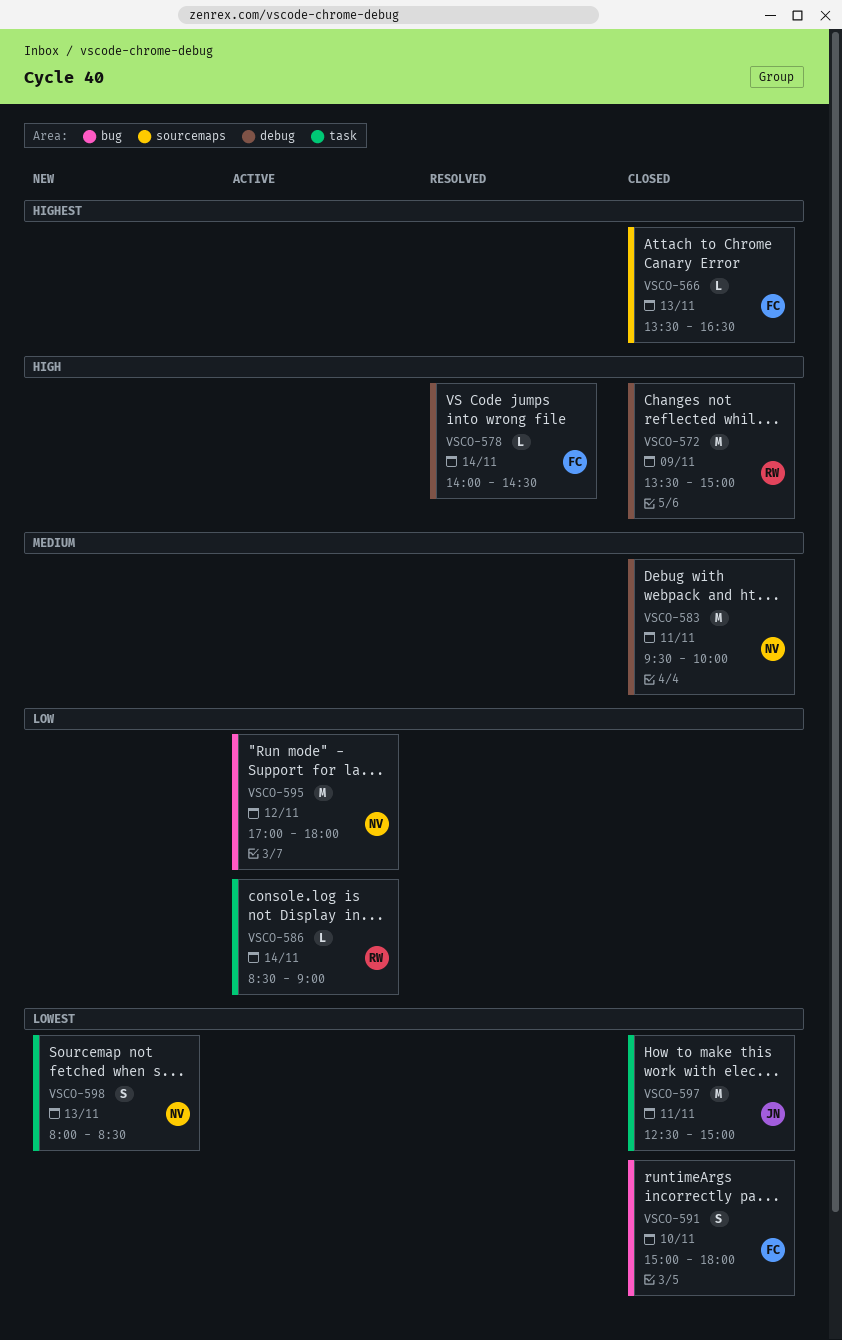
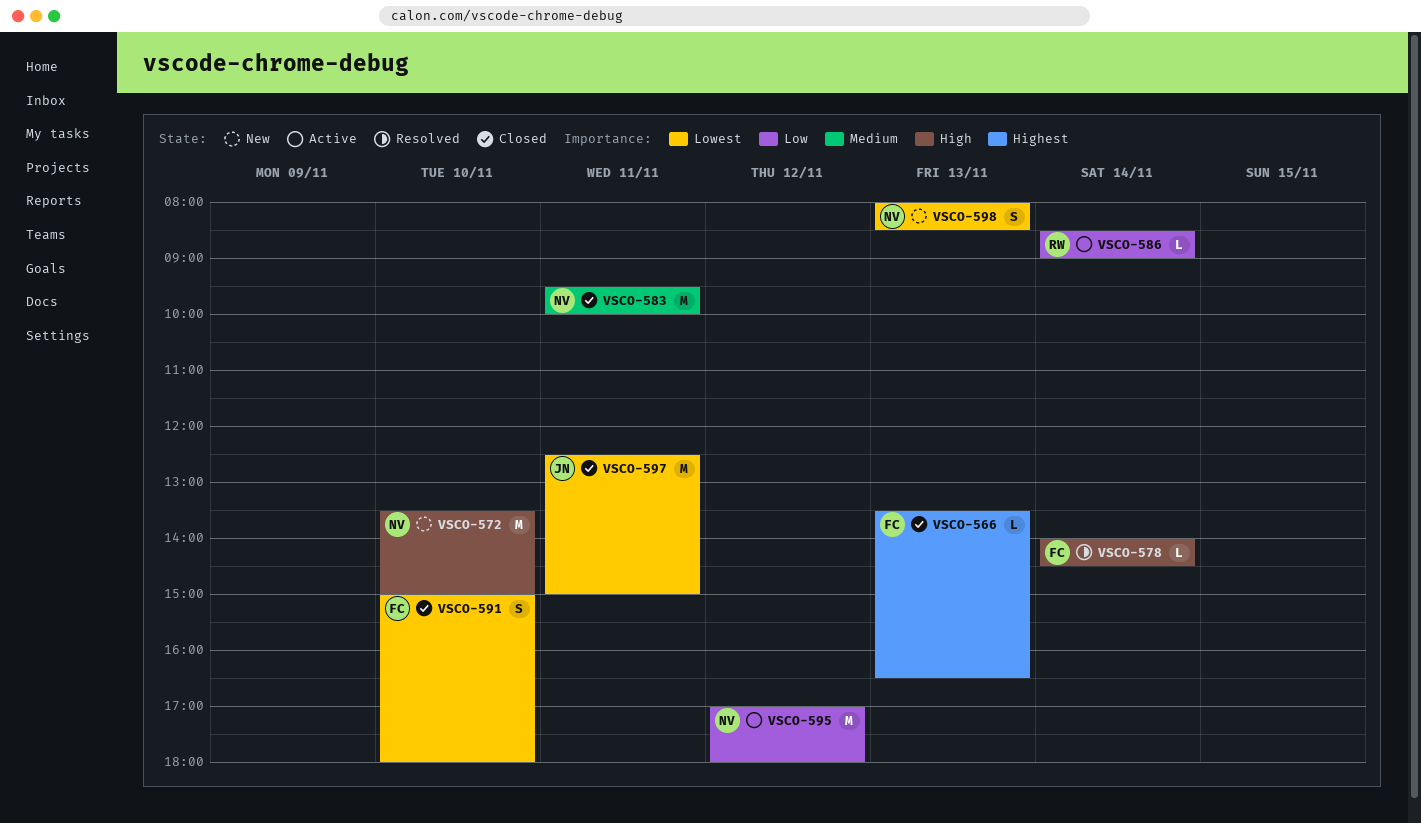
VSCO-572, status: Closed -> New
VSCO-572, owner: RW -> NV
VSCO-572, day: Nov 9 -> Nov 10

